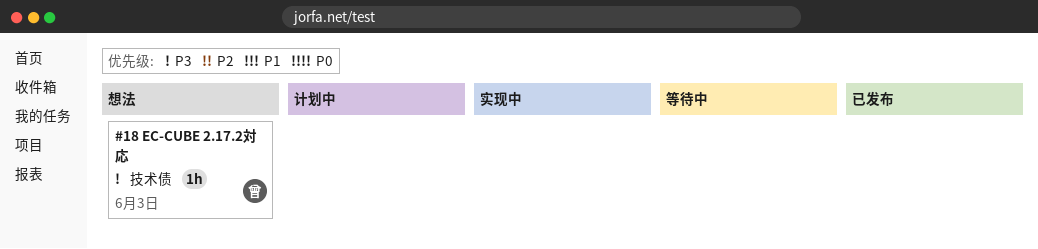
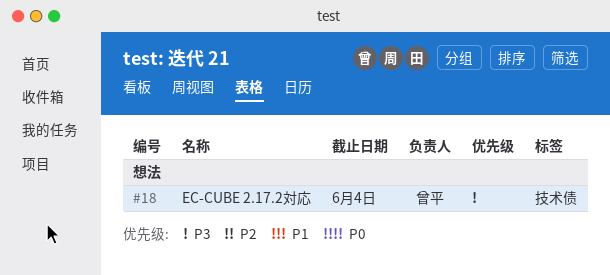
#18, due: Jun 3 -> Jun 4

